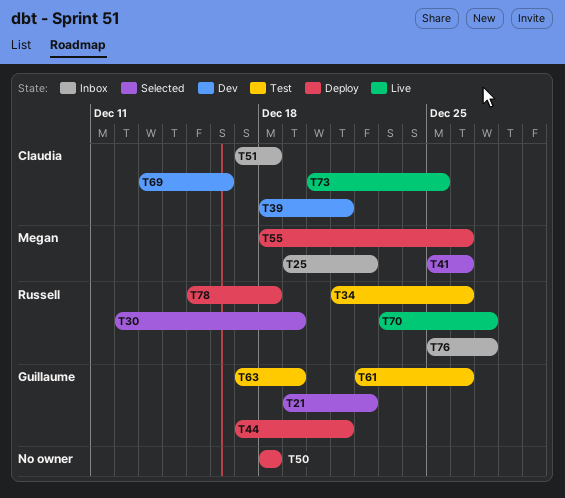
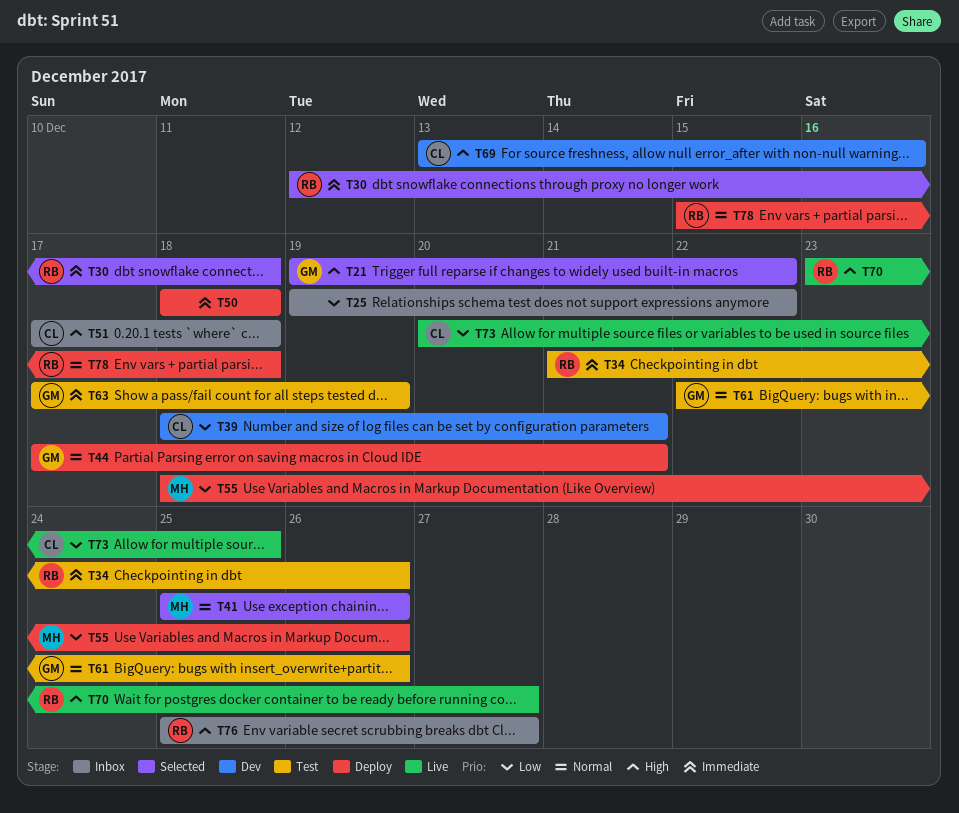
T25, owner: Megan -> none
T30, due: Dec 19 -> Dec 18

